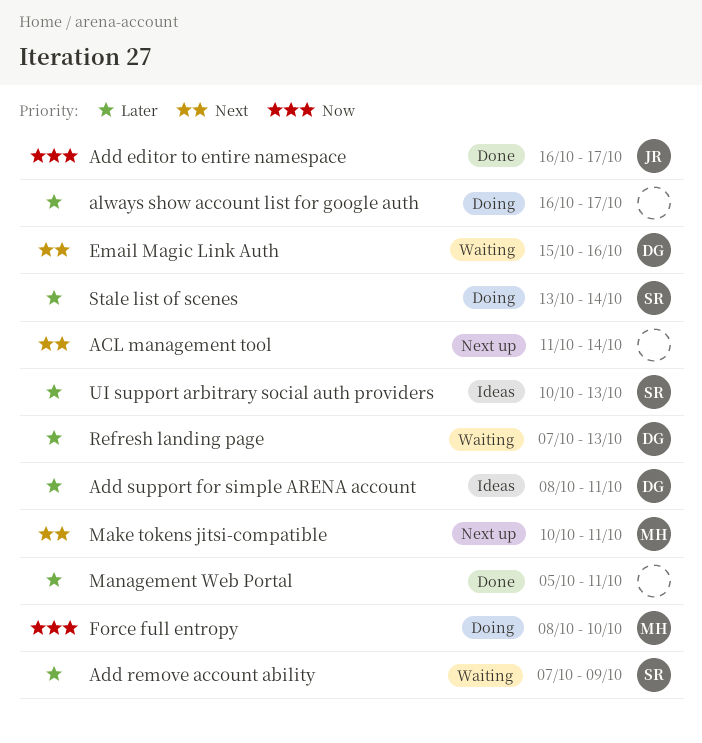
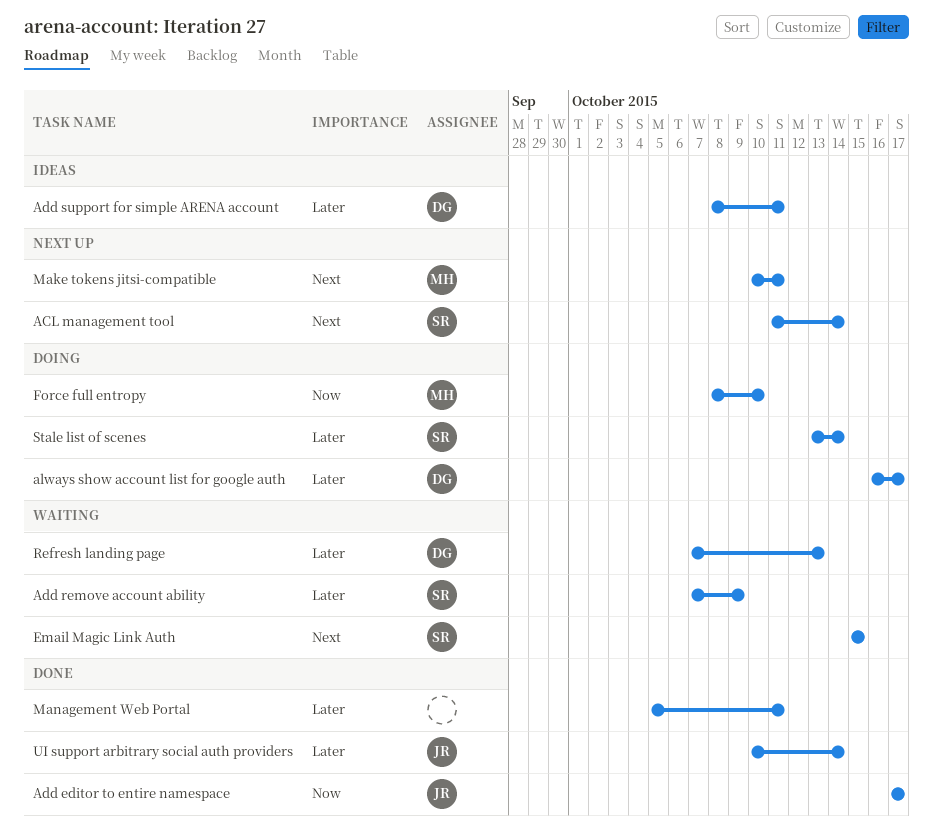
ACL management tool, owner: none -> SR
Add editor to entire namespace, start: Oct 16 -> Oct 17
always show account list for google auth, owner: none -> DG
Email Magic Link Auth, owner: DG -> SR
Email Magic Link Auth, due: Oct 16 -> Oct 15
UI support arbitrary social auth providers, status: Ideas -> Done
UI support arbitrary social auth providers, owner: SR -> JR
UI support arbitrary social auth providers, due: Oct 13 -> Oct 14

